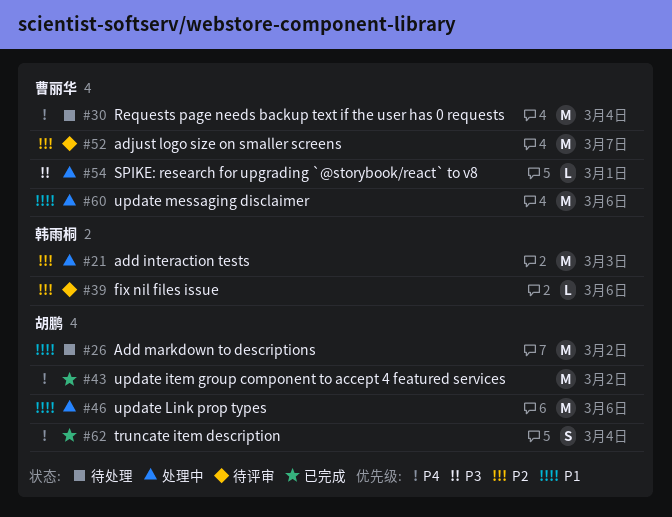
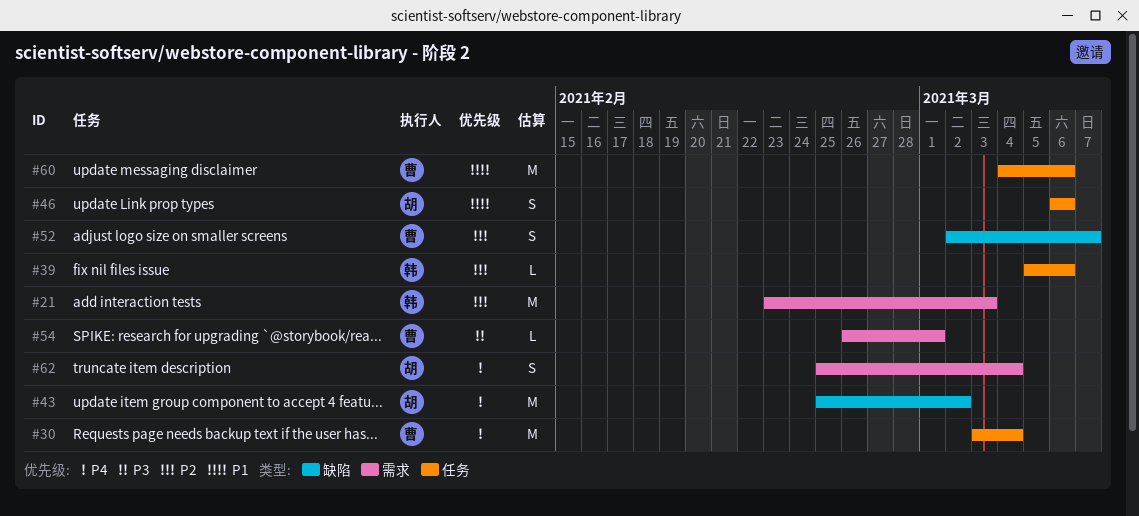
#26: present -> none
#46, estimate: M -> S
#52, estimate: M -> S

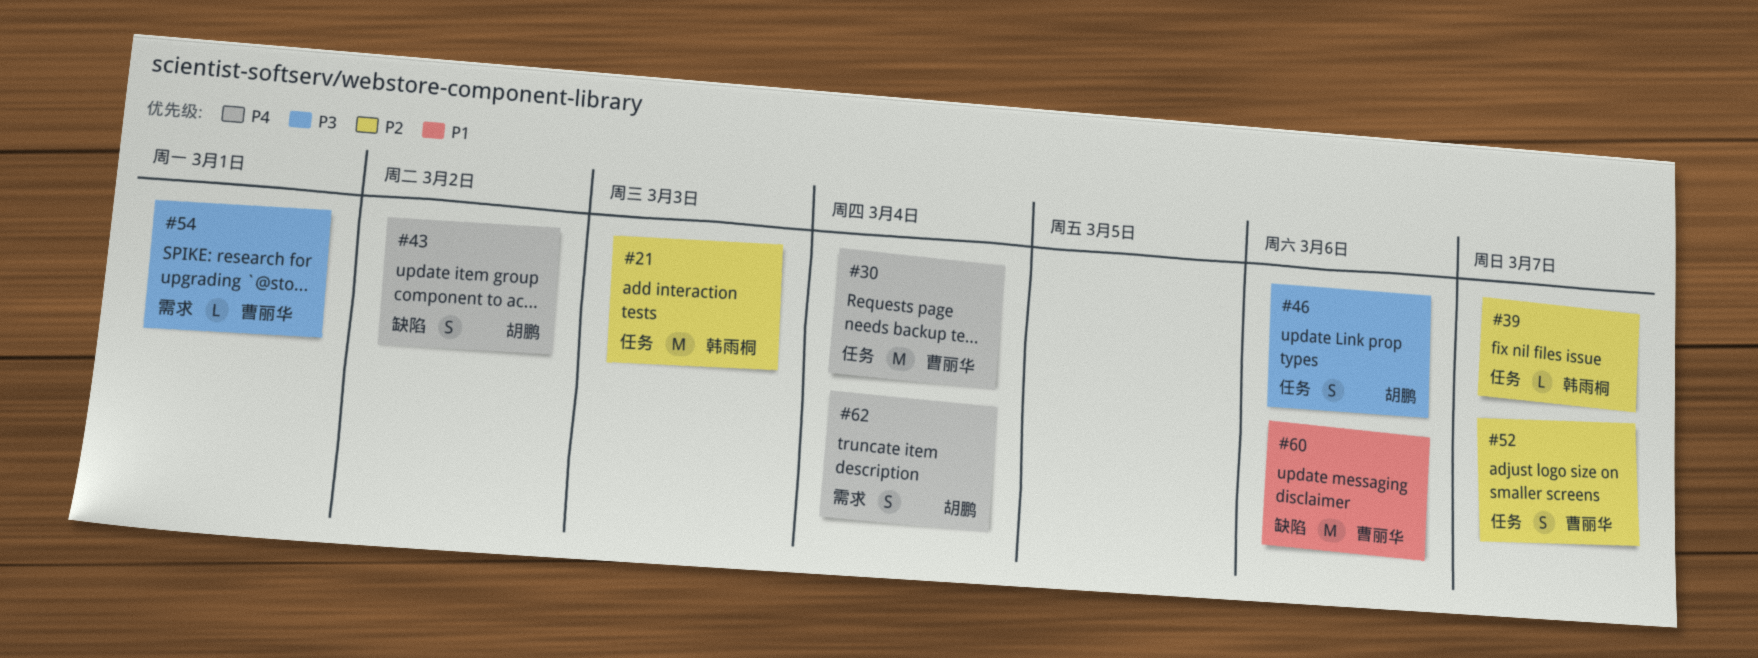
#21, label: 需求 -> 任务
#39, due: Mar 6 -> Mar 7
#43, estimate: M -> S
#46, priority: P1 -> P3
#52, label: 缺陷 -> 任务
#60, label: 任务 -> 缺陷

